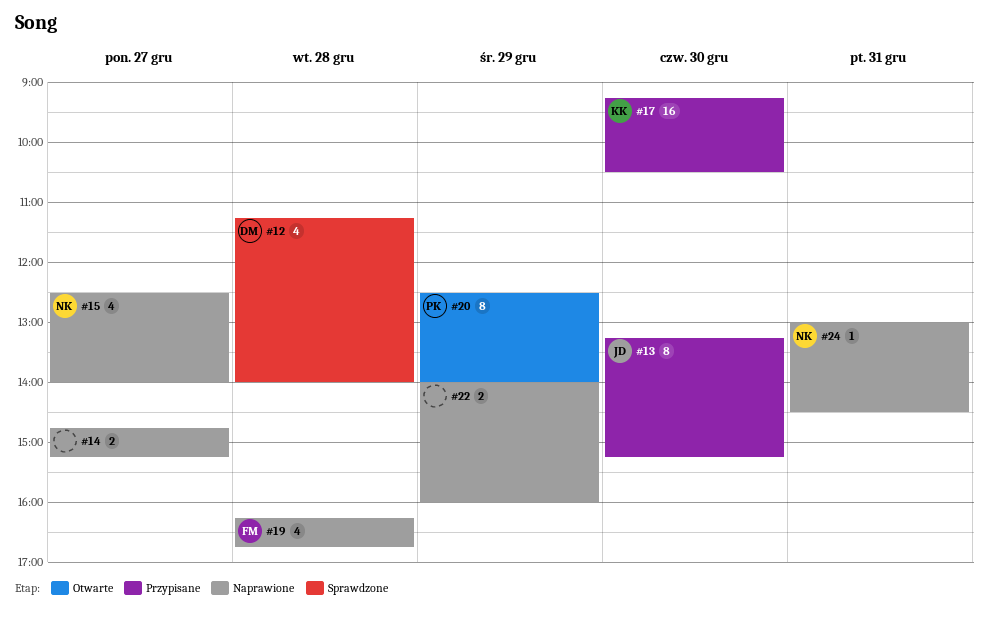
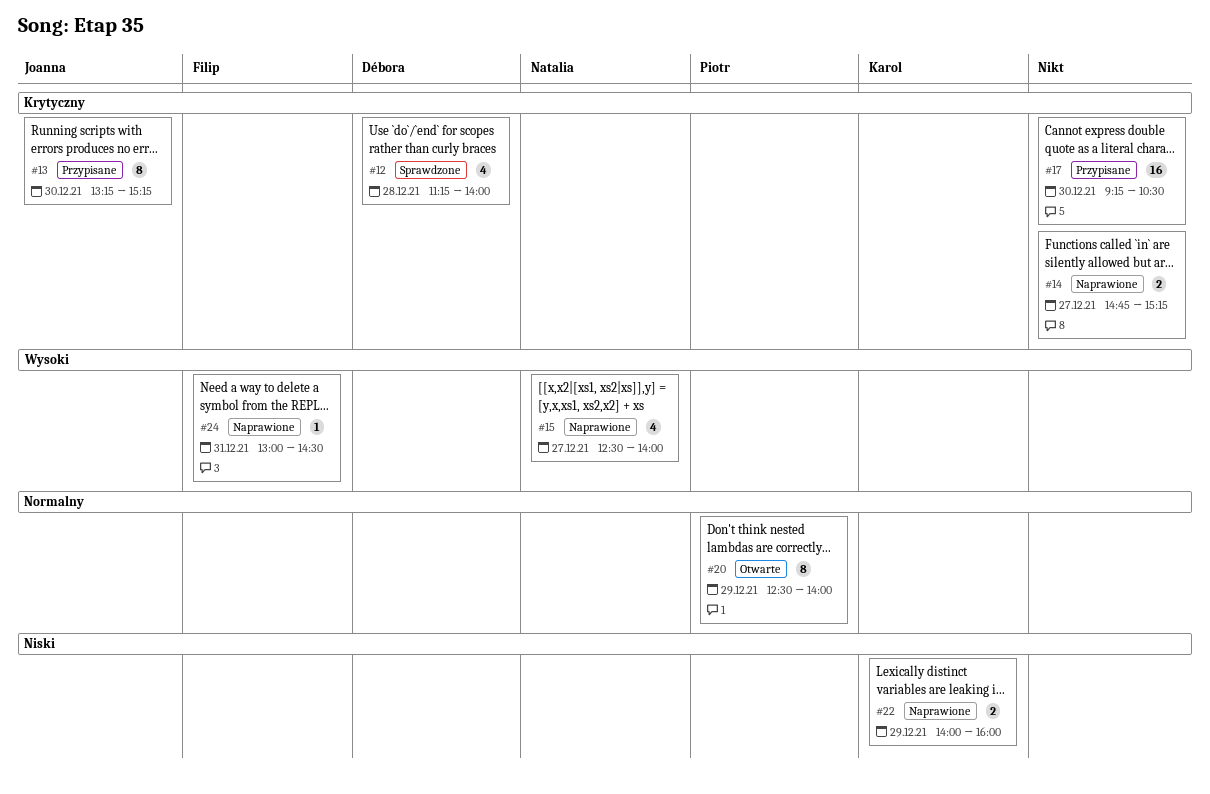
#17, owner: Karol -> none
#19: present -> none
#22, owner: none -> Karol
#24, owner: Natalia -> Filip

